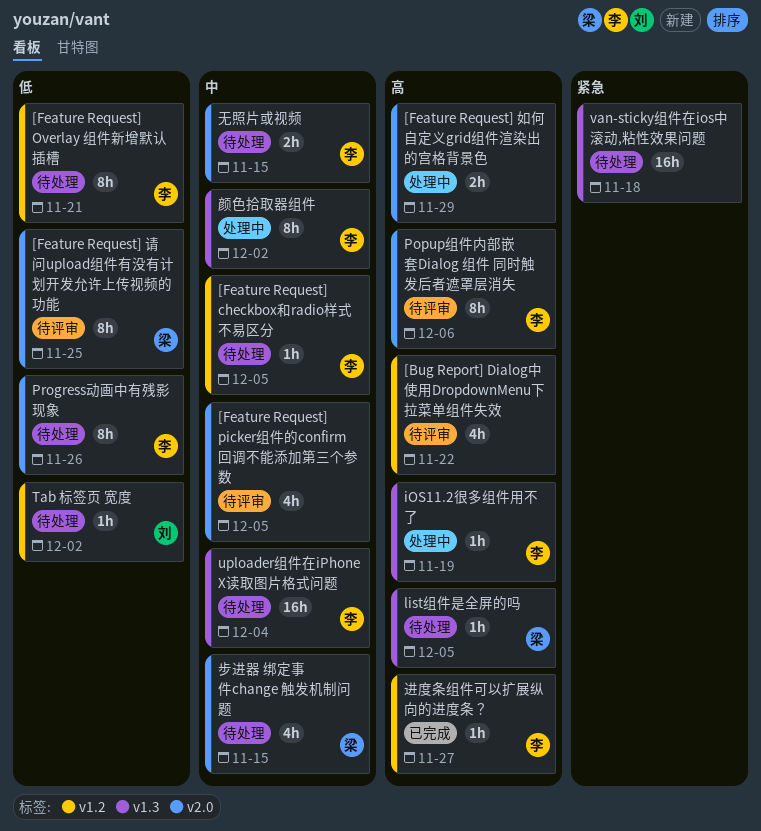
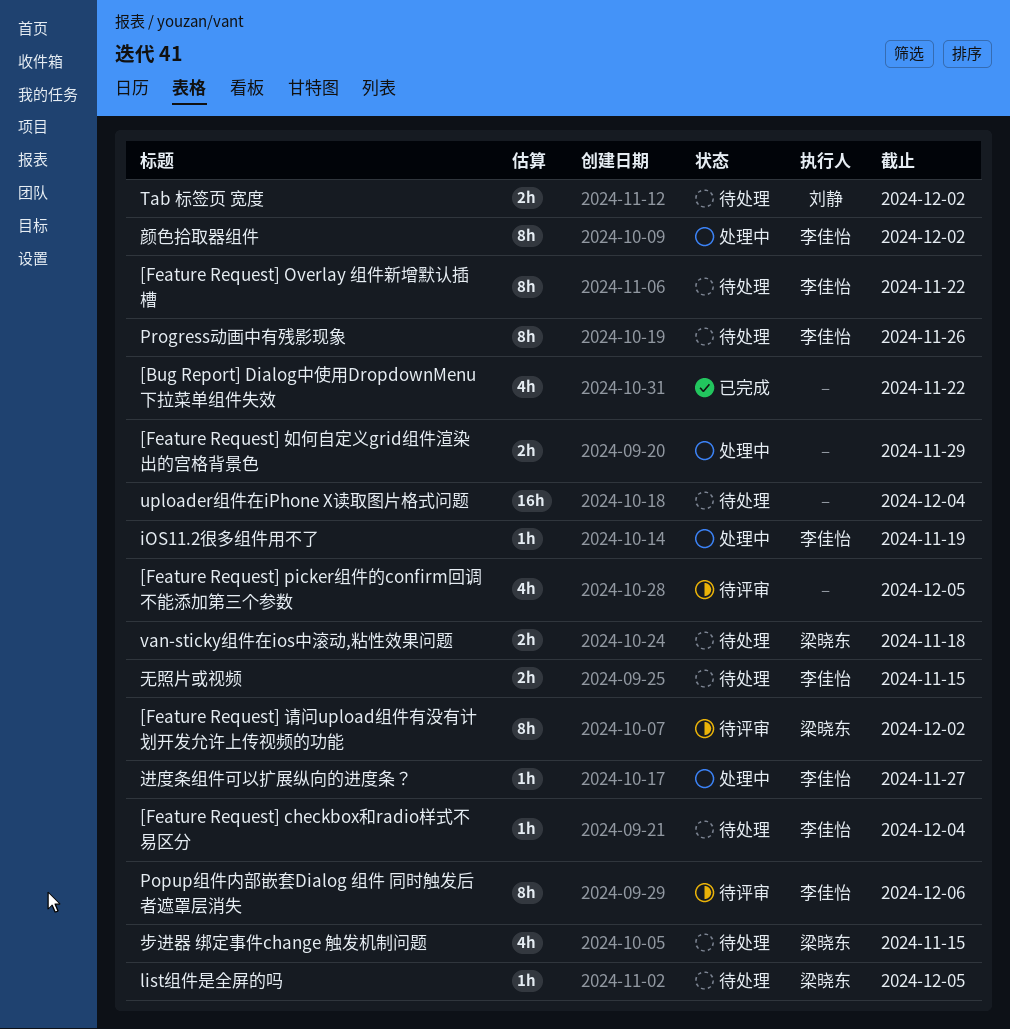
[Bug Report] Dialog中使用DropdownMenu下拉菜单组件失效, status: 待评审 -> 已完成
[Feature Request] checkbox和radio样式不易区分, due: Dec 5 -> Dec 4
[Feature Request] Overlay 组件新增默认插槽, due: Nov 21 -> Nov 22
[Feature Request] 请问upload组件有没有计划开发允许上传视频的功能, due: Nov 25 -> Dec 2
Tab 标签页 宽度, estimate: 1h -> 2h
uploader组件在iPhone X读取图片格式问题, owner: 李佳怡 -> none
van-sticky组件在ios中滚动,粘性效果问题, owner: none -> 梁晓东
van-sticky组件在ios中滚动,粘性效果问题, estimate: 16h -> 2h
进度条组件可以扩展纵向的进度条？, status: 已完成 -> 处理中

